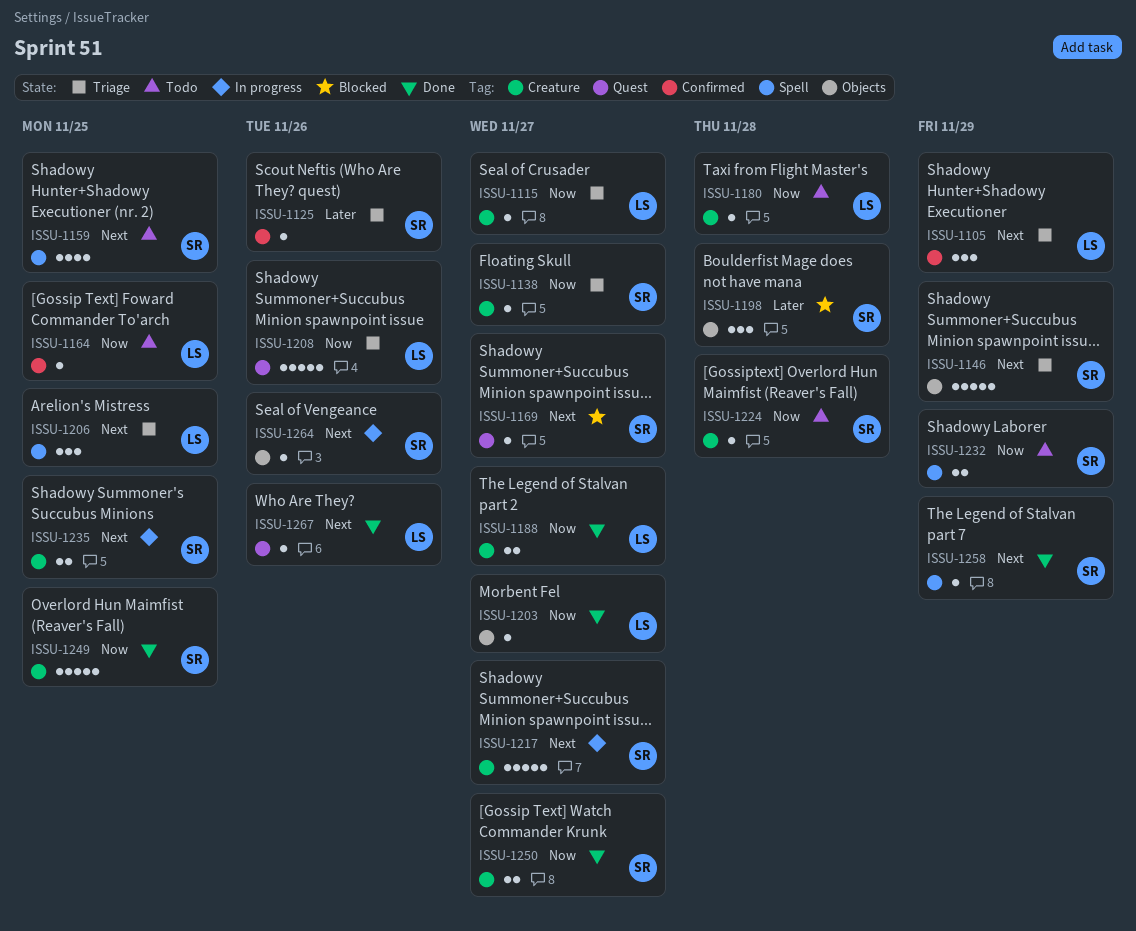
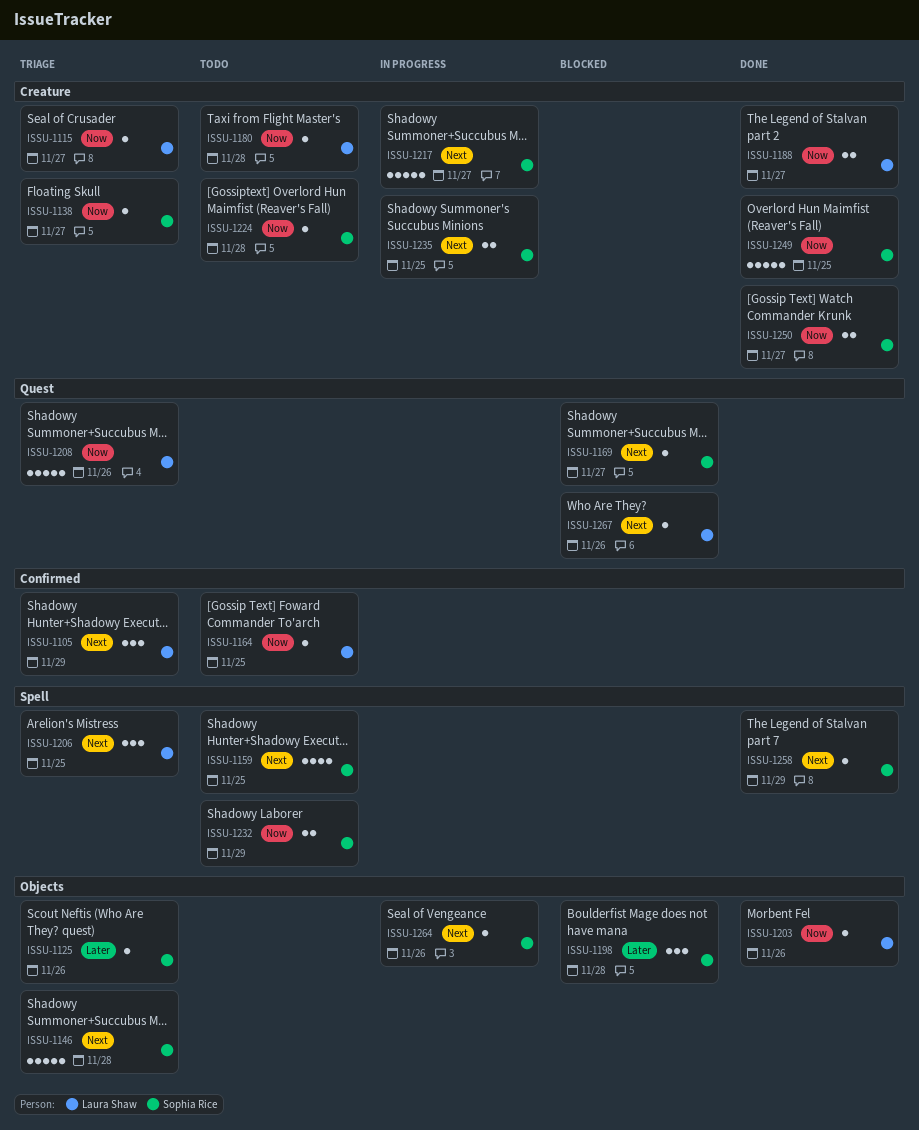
ISSU-1125, label: Confirmed -> Objects
ISSU-1146, due: Nov 29 -> Nov 28
ISSU-1203, due: Nov 27 -> Nov 26
ISSU-1267, status: Done -> Blocked

